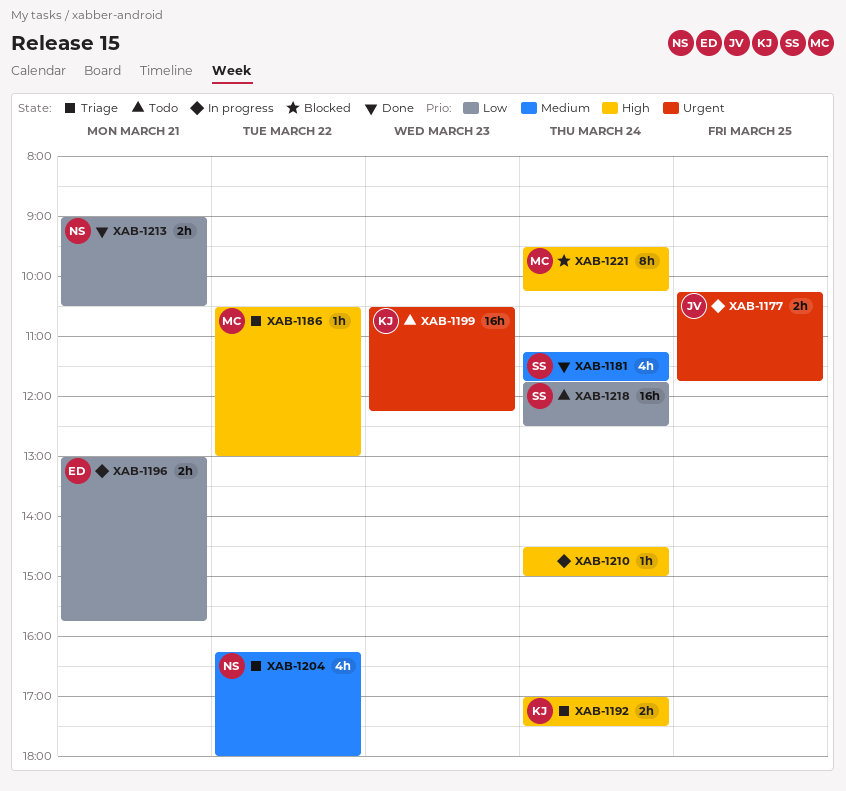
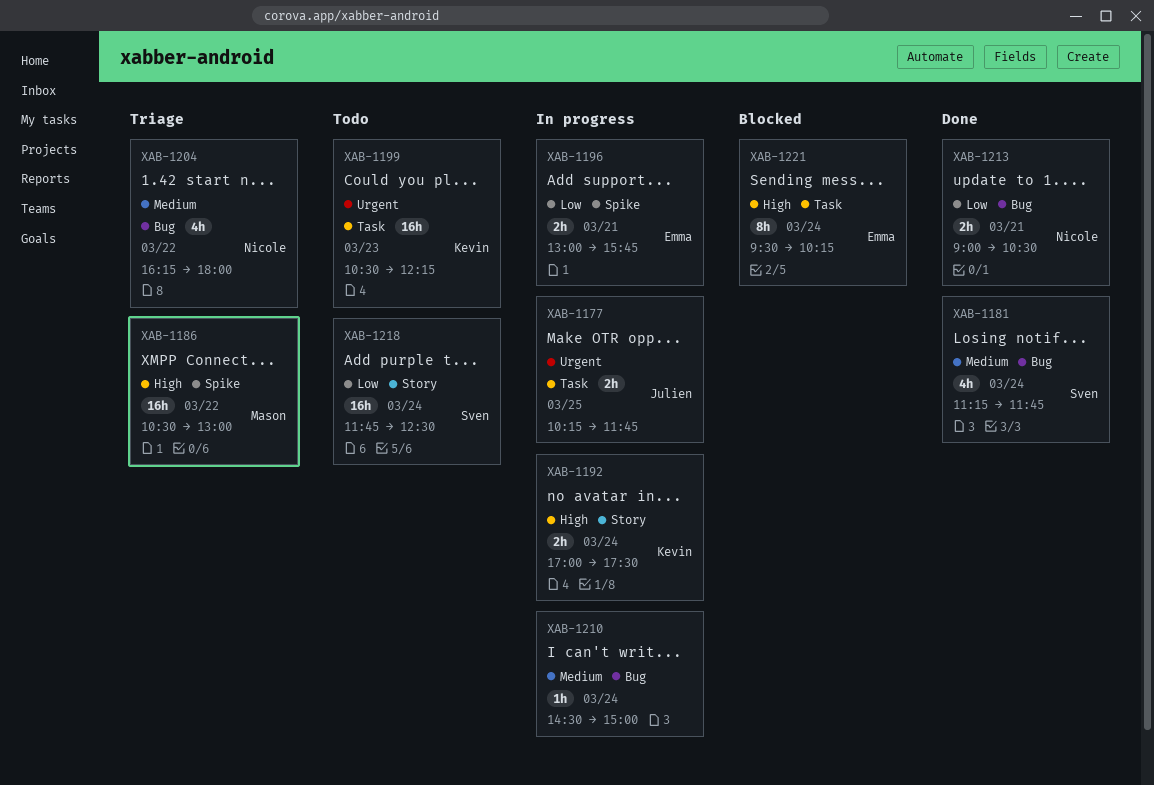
XAB-1186, estimate: 1h -> 16h
XAB-1192, status: Triage -> In progress
XAB-1210, priority: High -> Medium
XAB-1221, owner: Mason -> Emma

